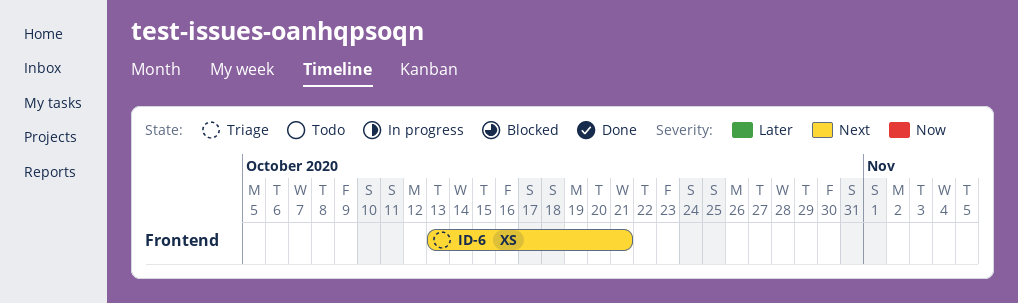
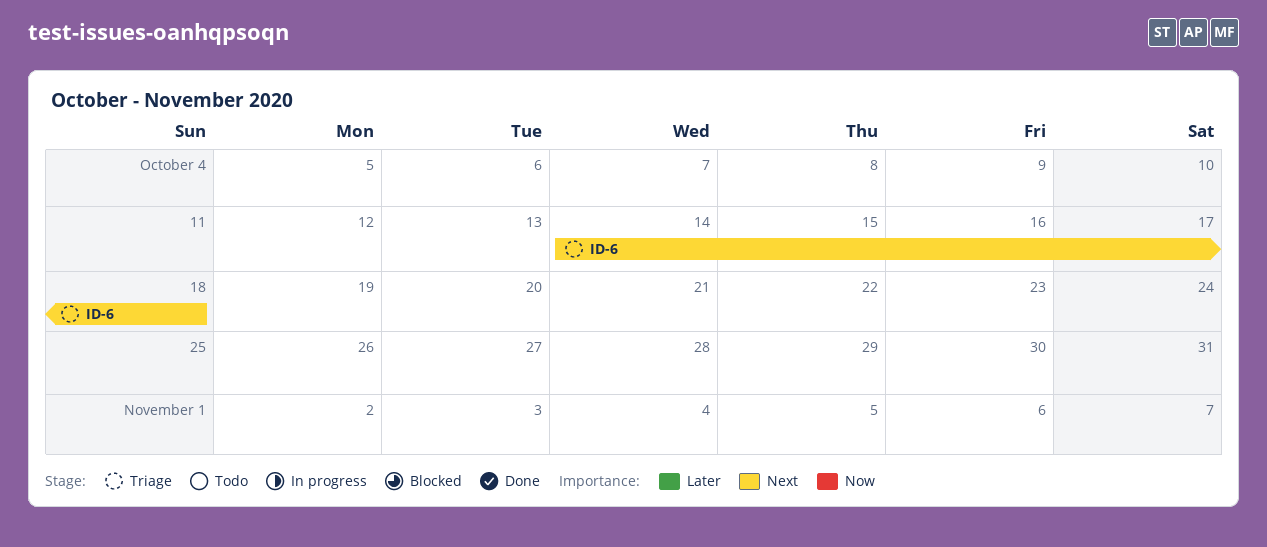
ID-6, start: Oct 13 -> Oct 14
ID-6, due: Oct 21 -> Oct 18

